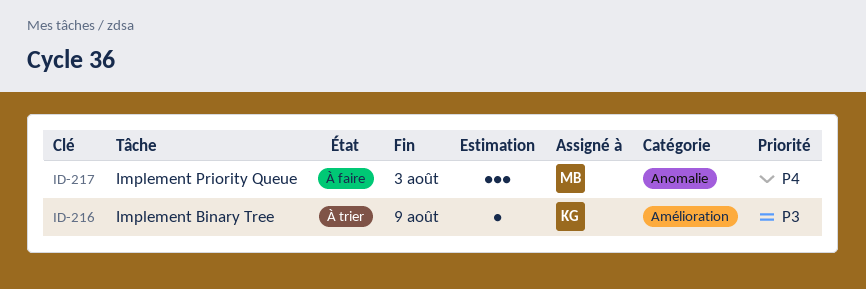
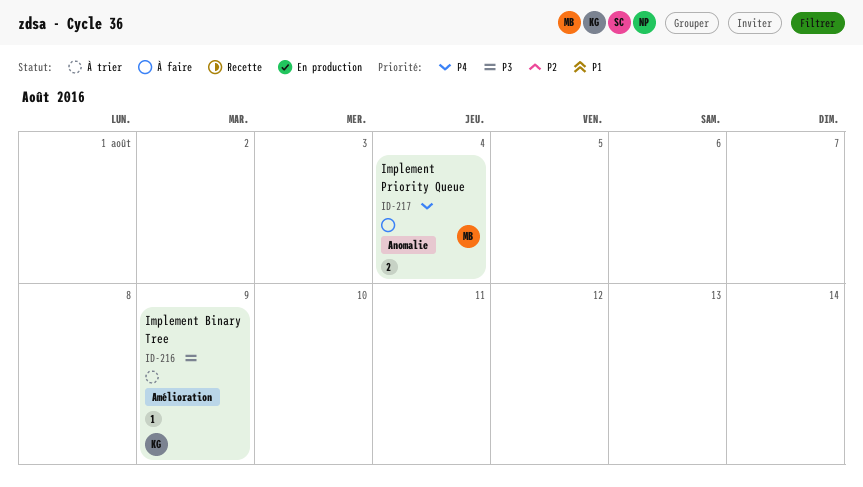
ID-217, estimate: 3 -> 2
ID-217, due: Aug 3 -> Aug 4

